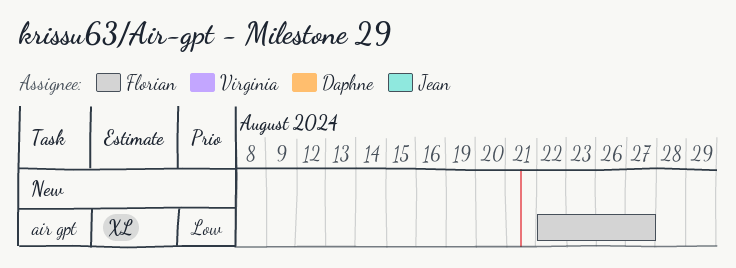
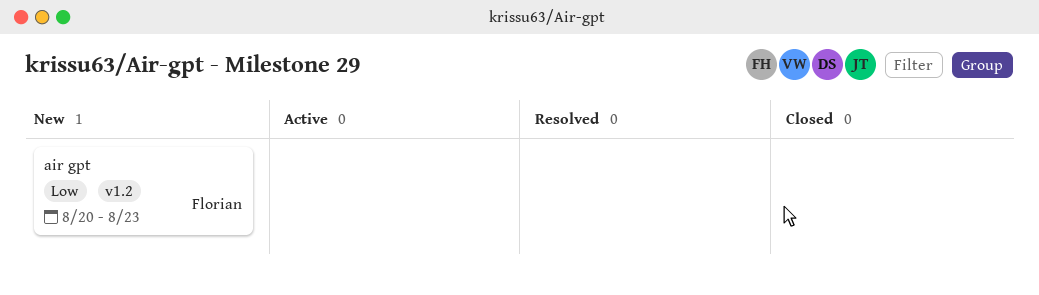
air gpt, start: Aug 22 -> Aug 20
air gpt, due: Aug 27 -> Aug 23

